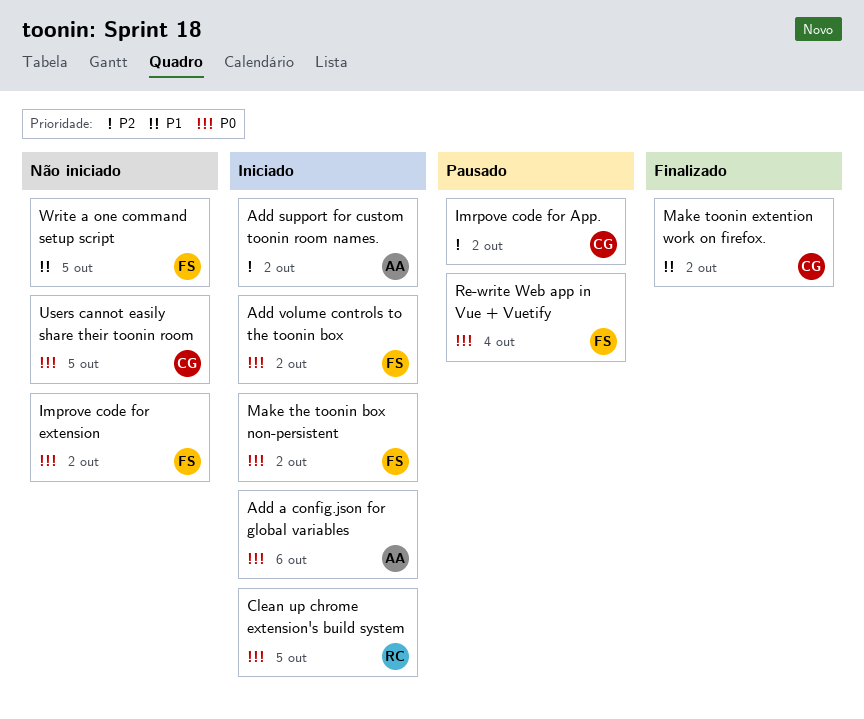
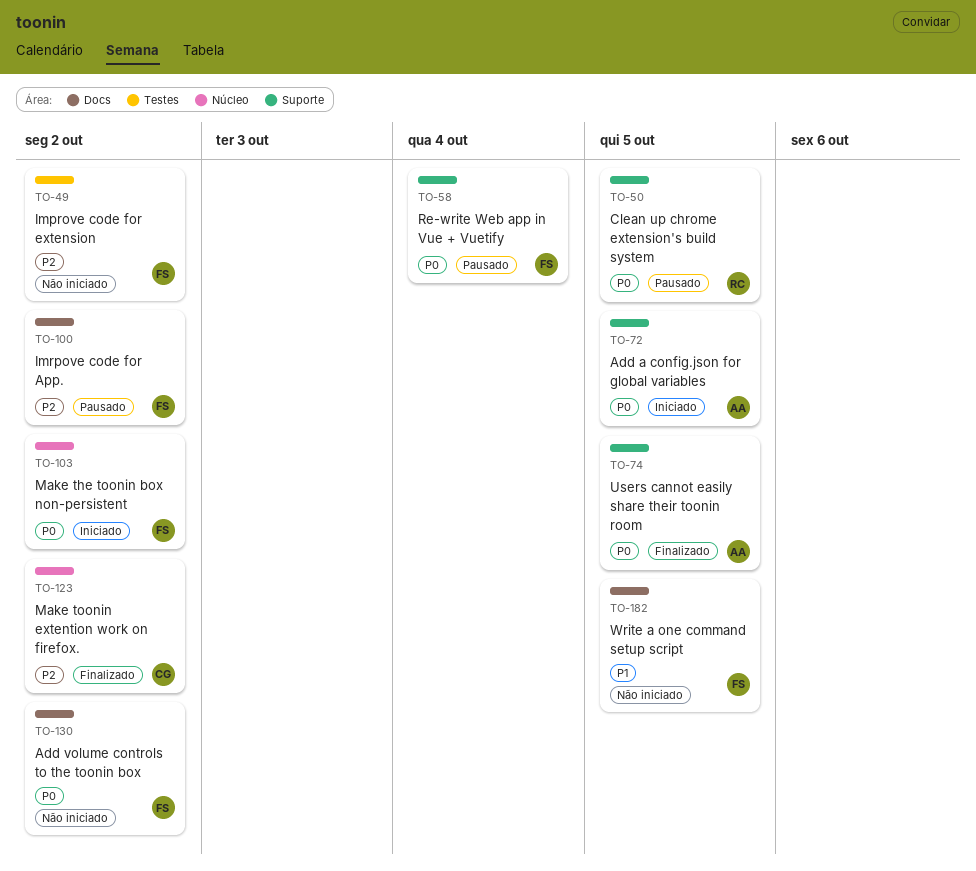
Add a config.json for global variables, due: Oct 6 -> Oct 5
Add support for custom toonin room names.: present -> none
Add volume controls to the toonin box, status: Iniciado -> Não iniciado
Clean up chrome extension's build system, status: Iniciado -> Pausado
Improve code for extension, priority: P0 -> P2
Imrpove code for App., owner: CG -> FS
Make toonin extention work on firefox., priority: P1 -> P2
Users cannot easily share their toonin room, status: Não iniciado -> Finalizado
Users cannot easily share their toonin room, owner: CG -> AA

